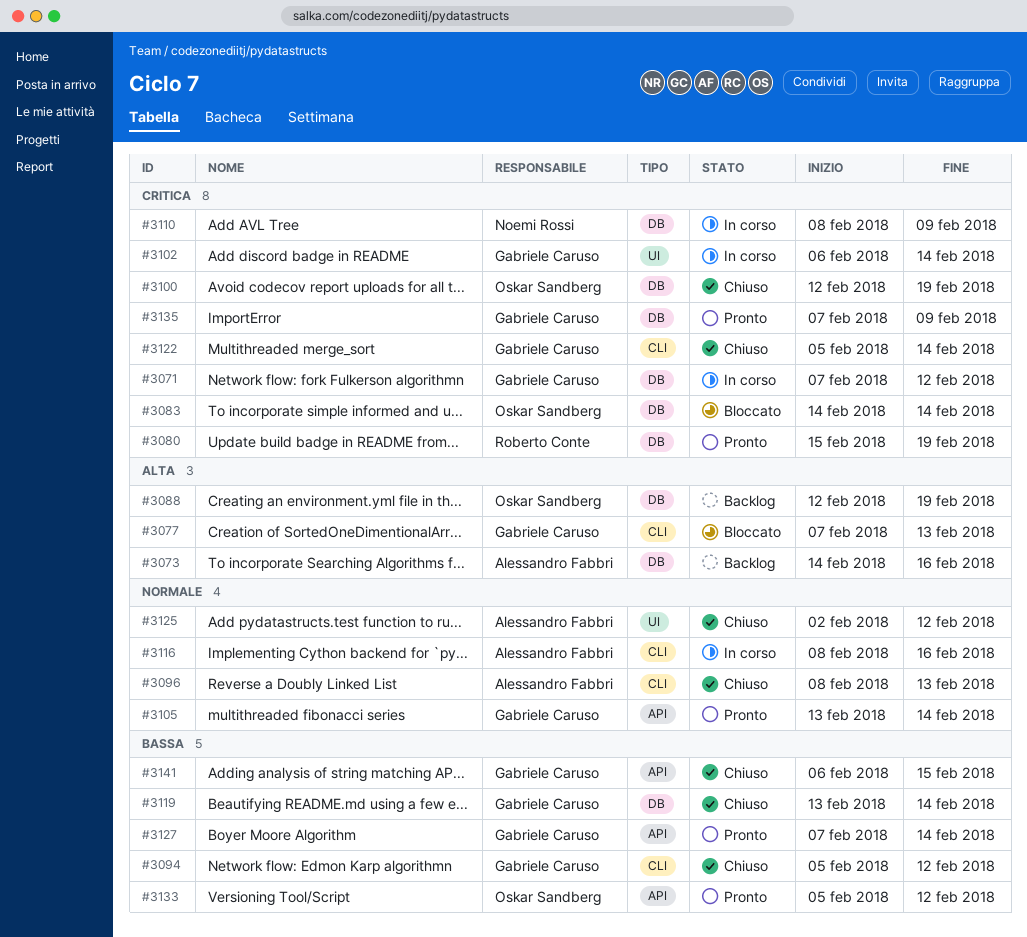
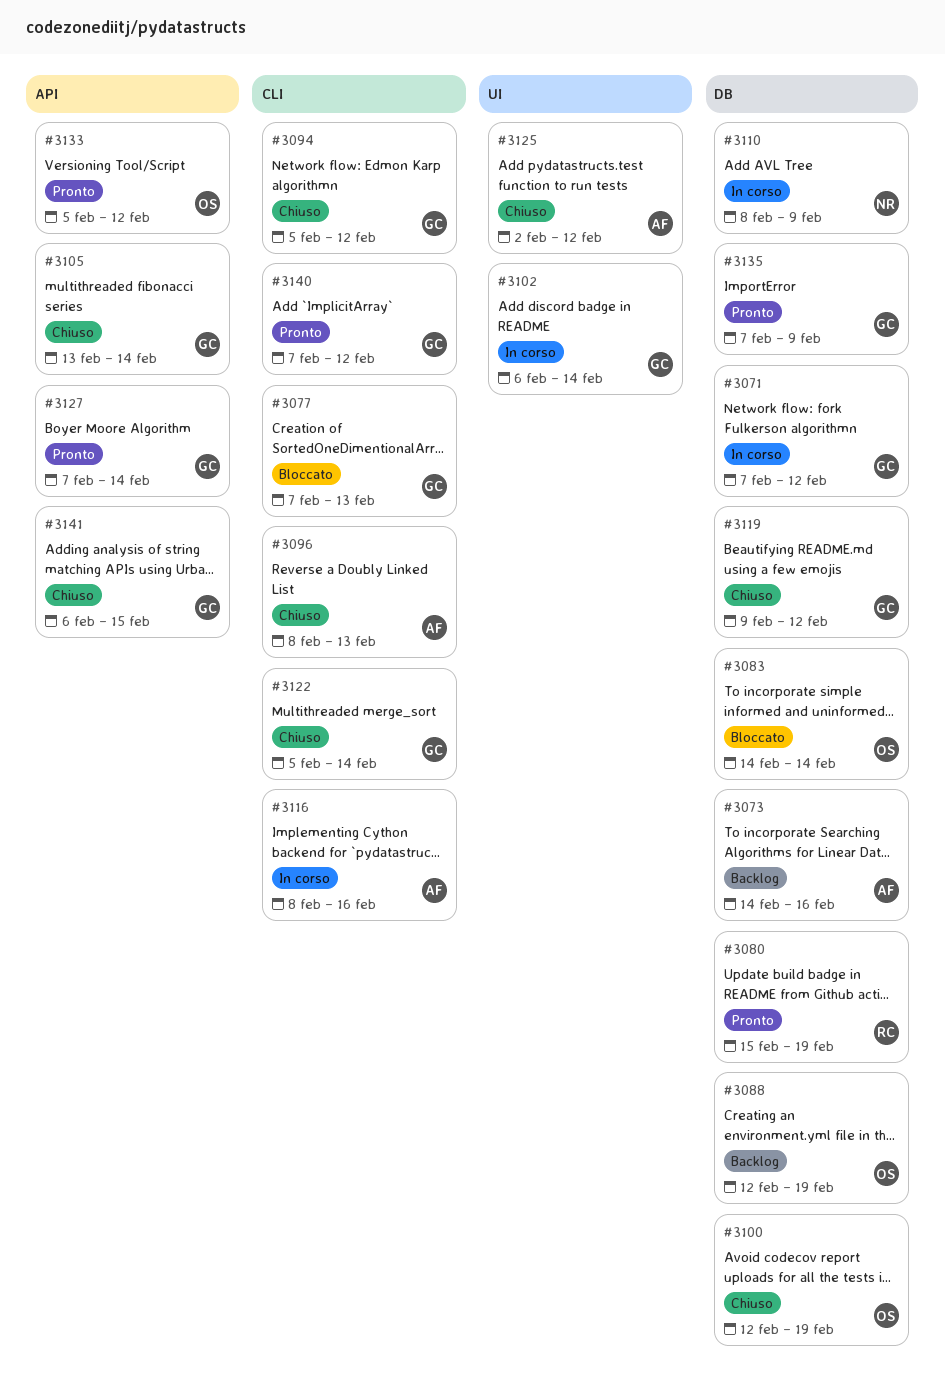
#3105, status: Pronto -> Chiuso
#3119, start: Feb 13 -> Feb 9
#3119, due: Feb 14 -> Feb 12
#3140: none -> present

